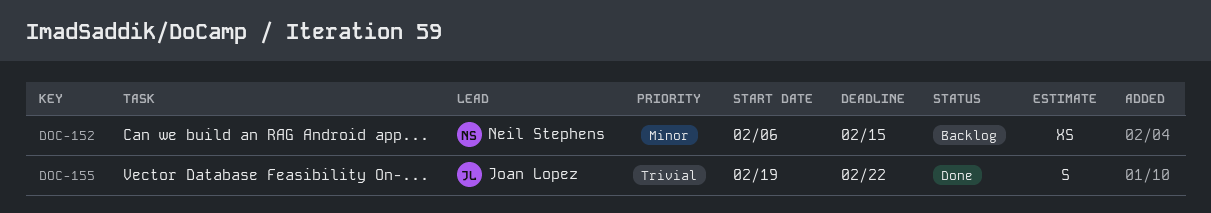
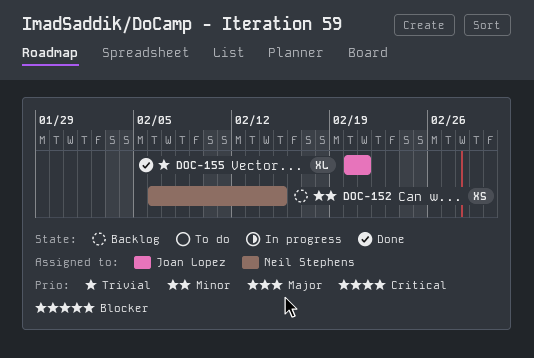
DOC-155, estimate: S -> XL
DOC-155, start: Feb 19 -> Feb 20
DOC-155, due: Feb 22 -> Feb 21

